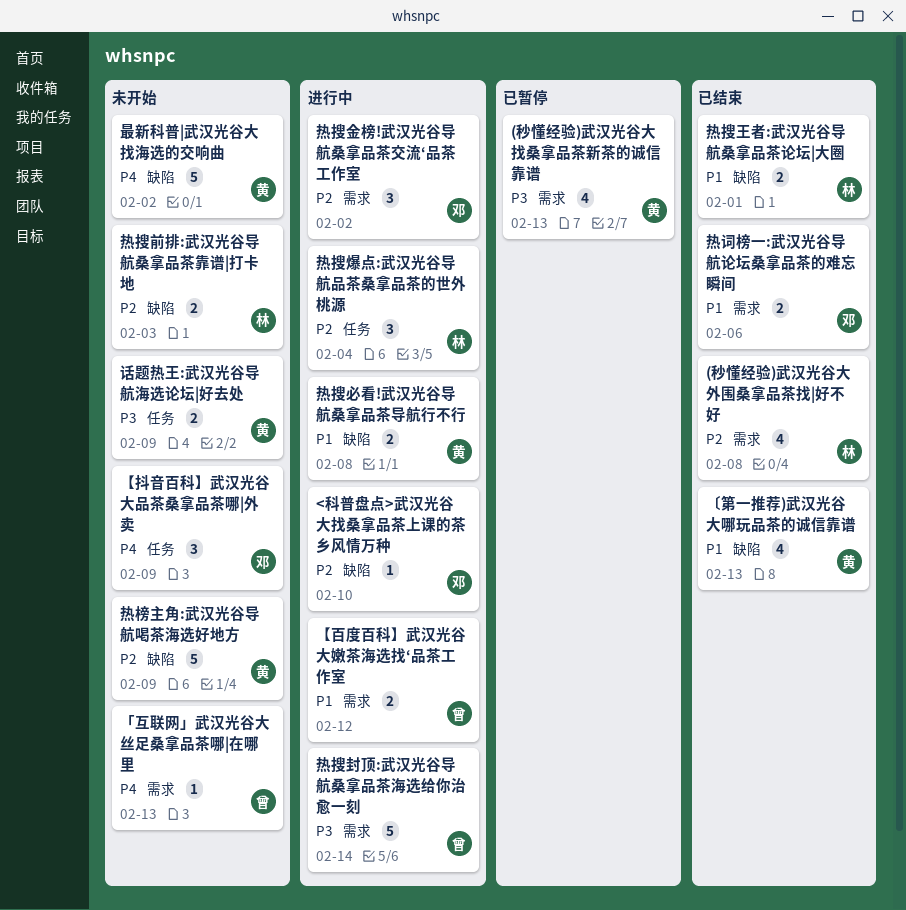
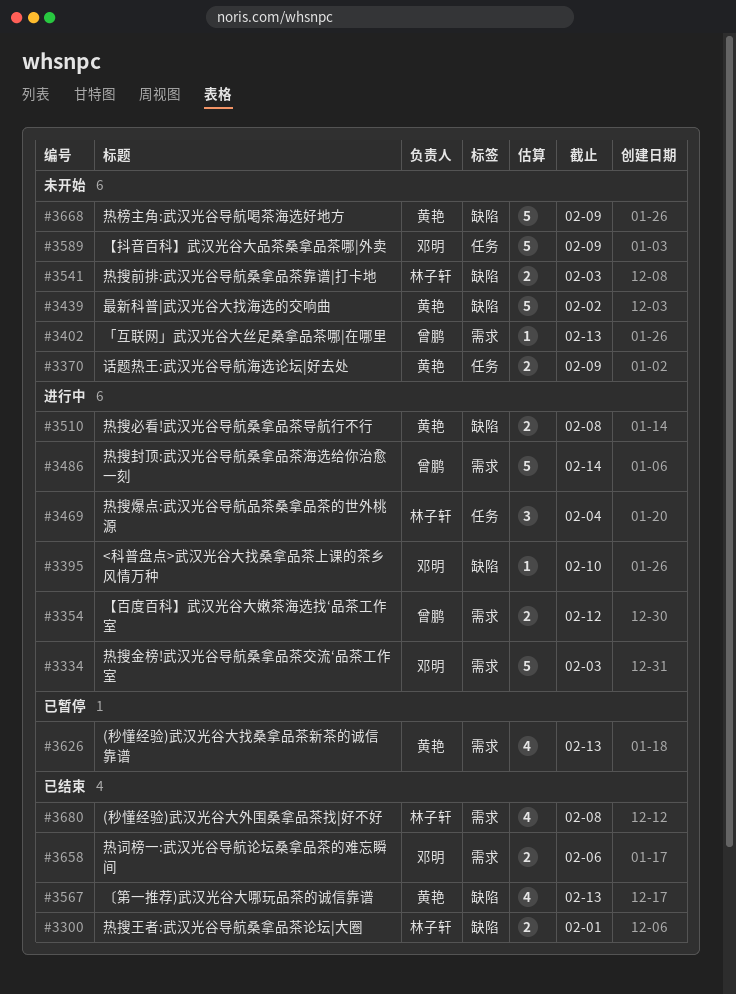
【抖音百科】武汉光谷大品茶桑拿品茶哪|外卖, estimate: 3 -> 5
热搜金榜!武汉光谷导航桑拿品茶交流‘品茶工作室, estimate: 3 -> 5
热搜金榜!武汉光谷导航桑拿品茶交流‘品茶工作室, due: Feb 2 -> Feb 3

